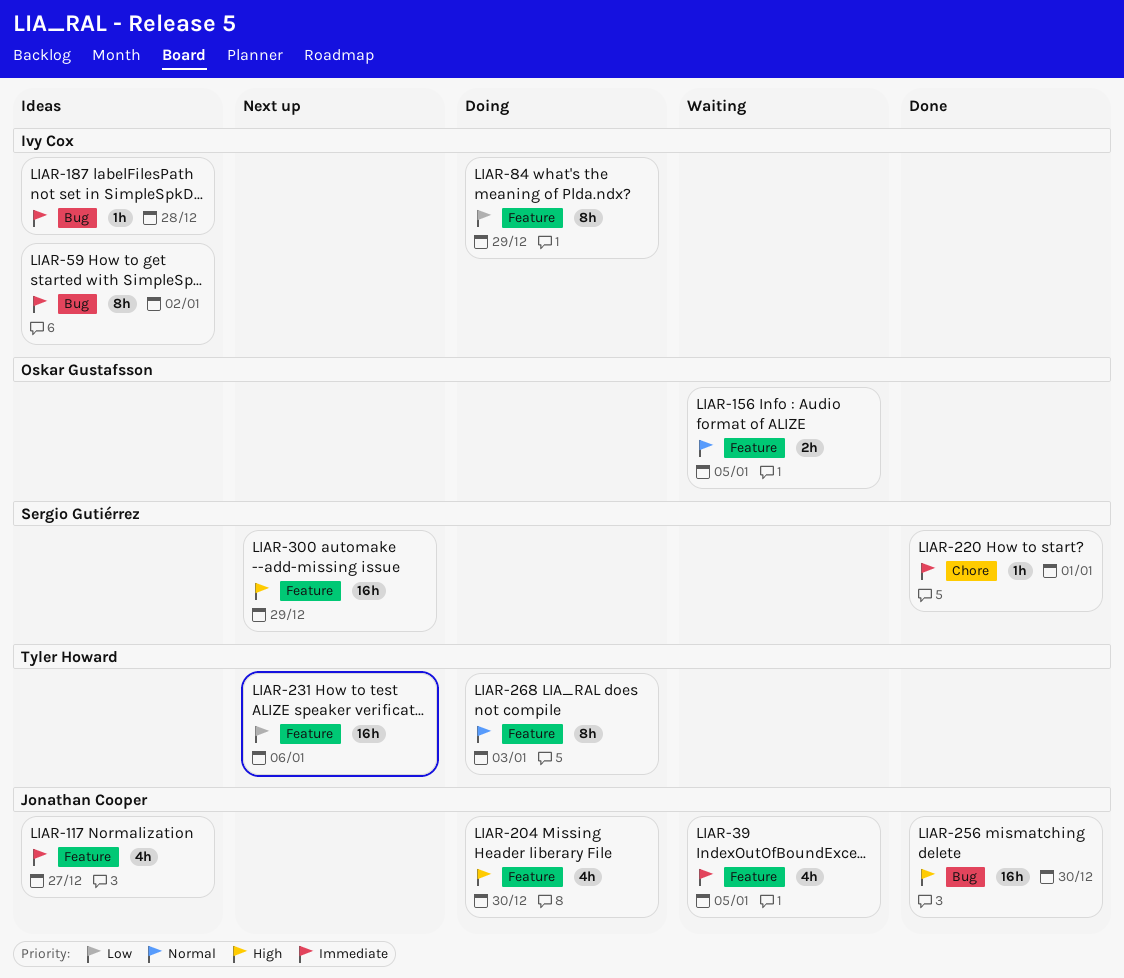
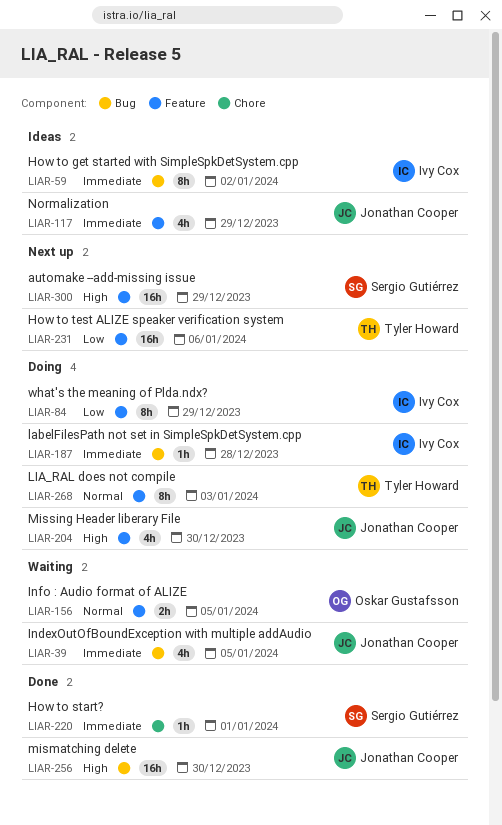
LIAR-39, label: Feature -> Bug
LIAR-117, due: Dec 27 -> Dec 29
LIAR-187, status: Ideas -> Doing

